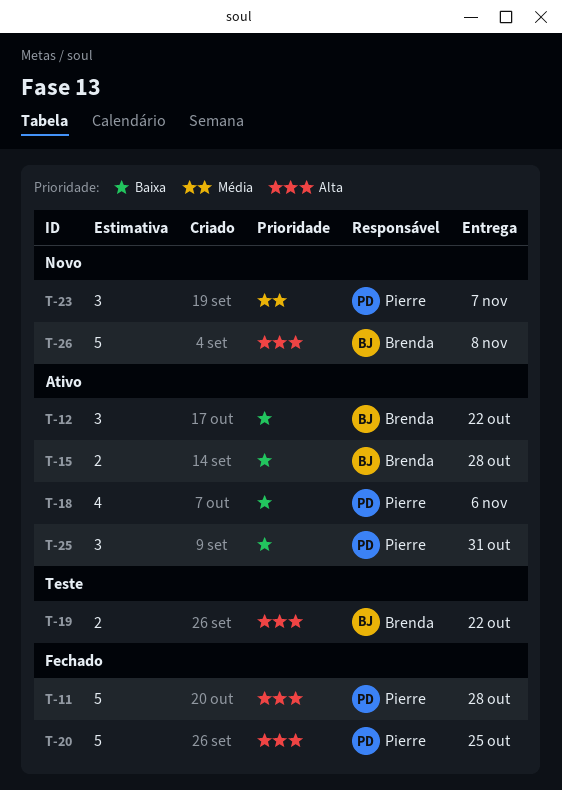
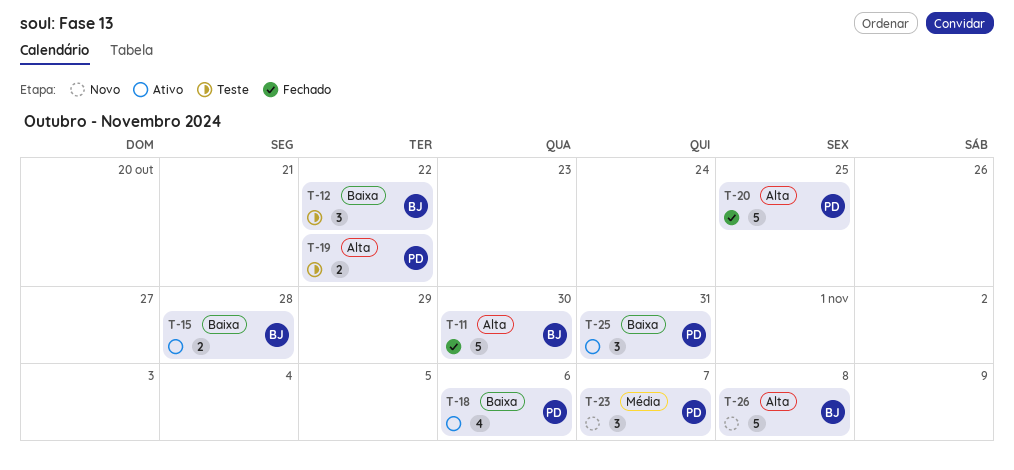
T-11, owner: Pierre -> Brenda
T-11, due: Oct 28 -> Oct 30
T-12, status: Ativo -> Teste
T-19, owner: Brenda -> Pierre

